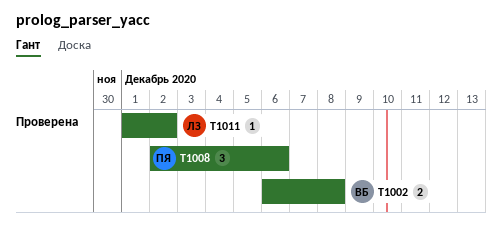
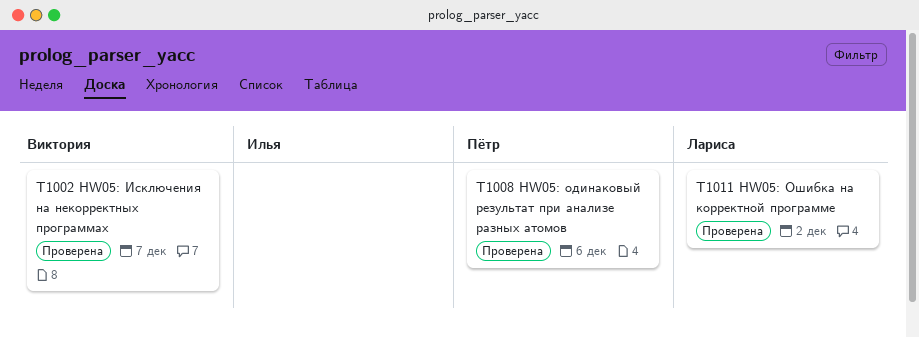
T1002, due: Dec 8 -> Dec 7

